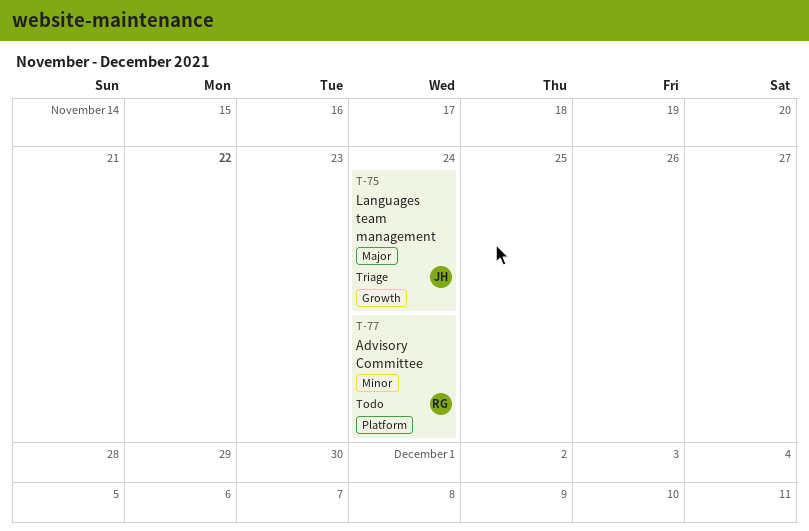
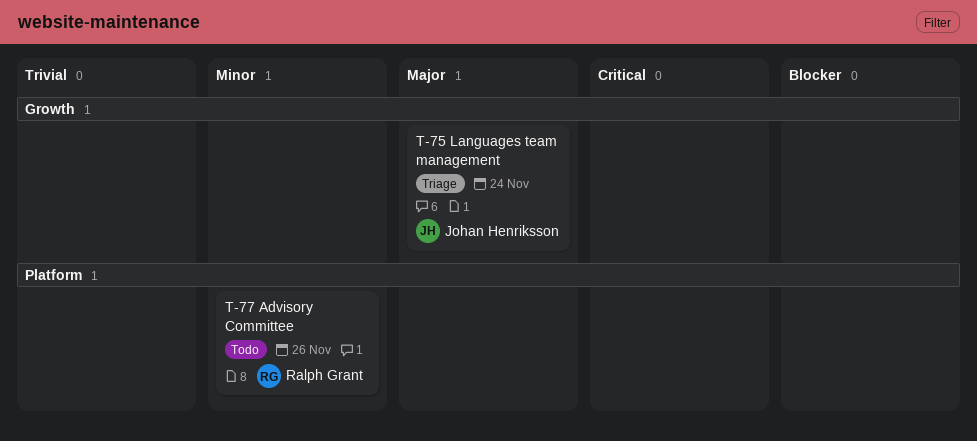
T-77, due: Nov 24 -> Nov 26

